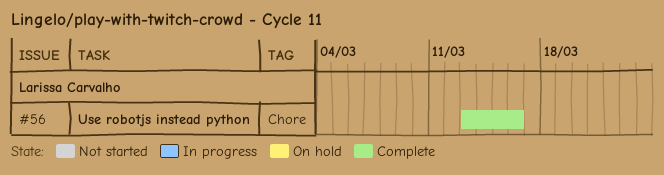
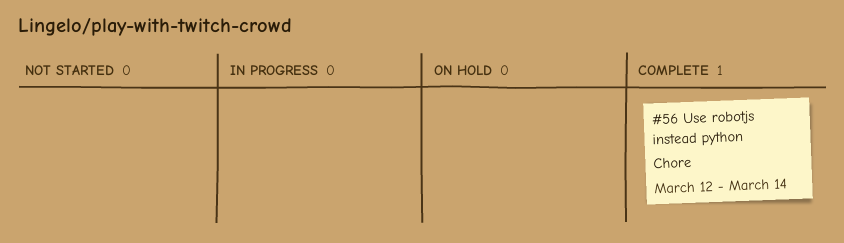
#56, start: Mar 13 -> Mar 12
#56, due: Mar 16 -> Mar 14

